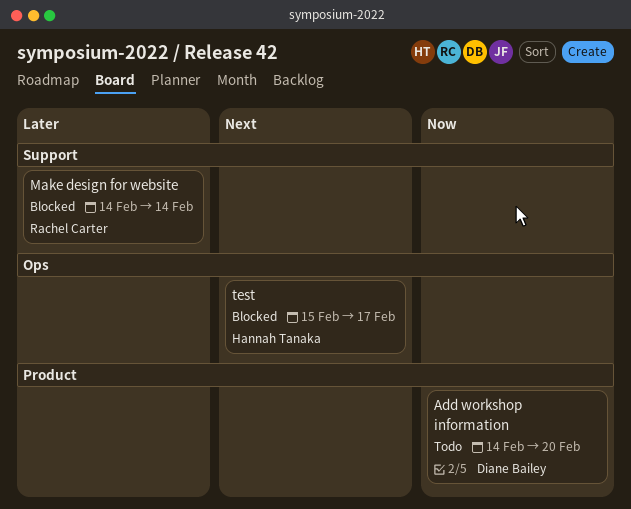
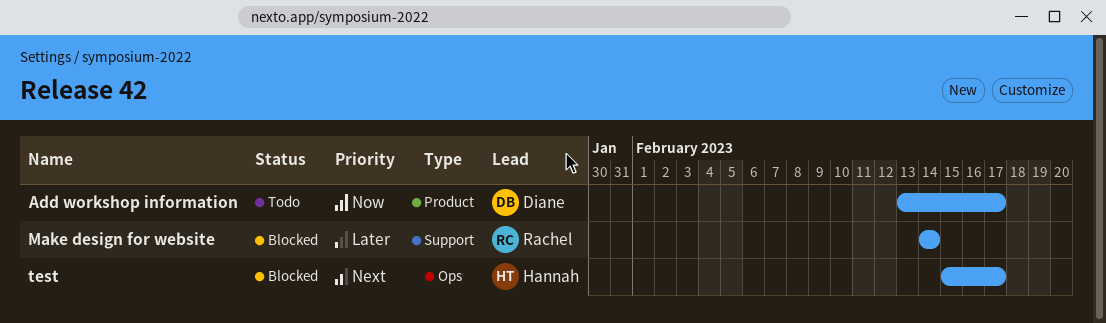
Add workshop information, start: Feb 14 -> Feb 13
Add workshop information, due: Feb 20 -> Feb 17

